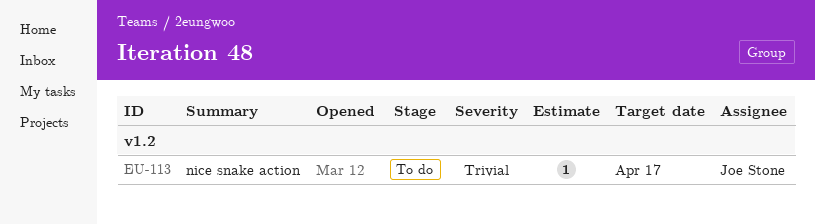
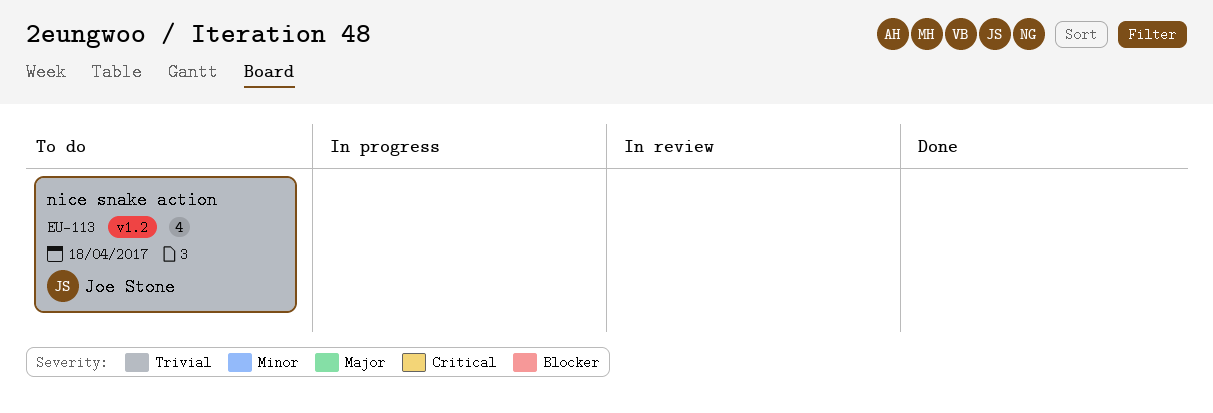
EU-113, estimate: 1 -> 4
EU-113, due: Apr 17 -> Apr 18

